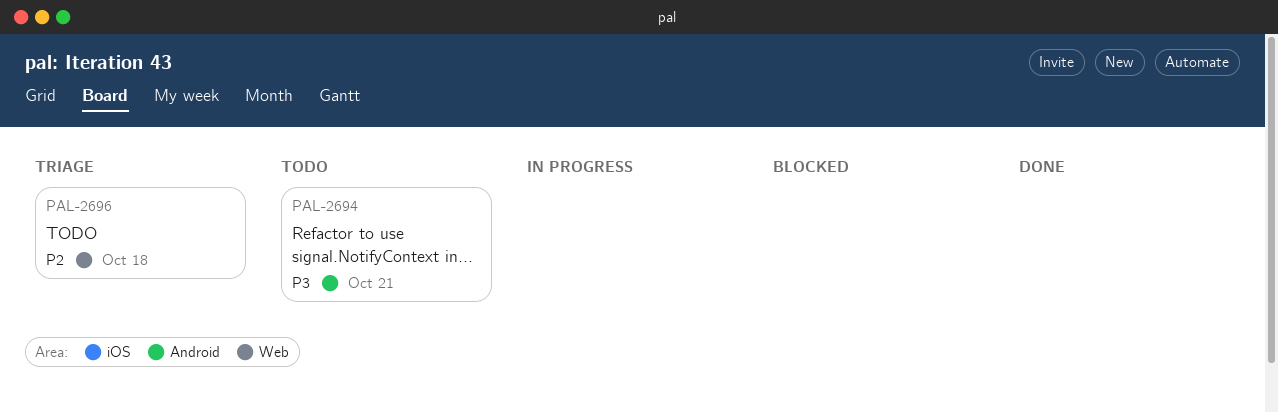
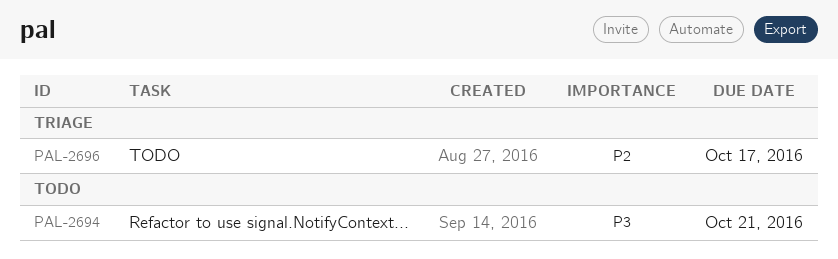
PAL-2696, due: Oct 18 -> Oct 17

